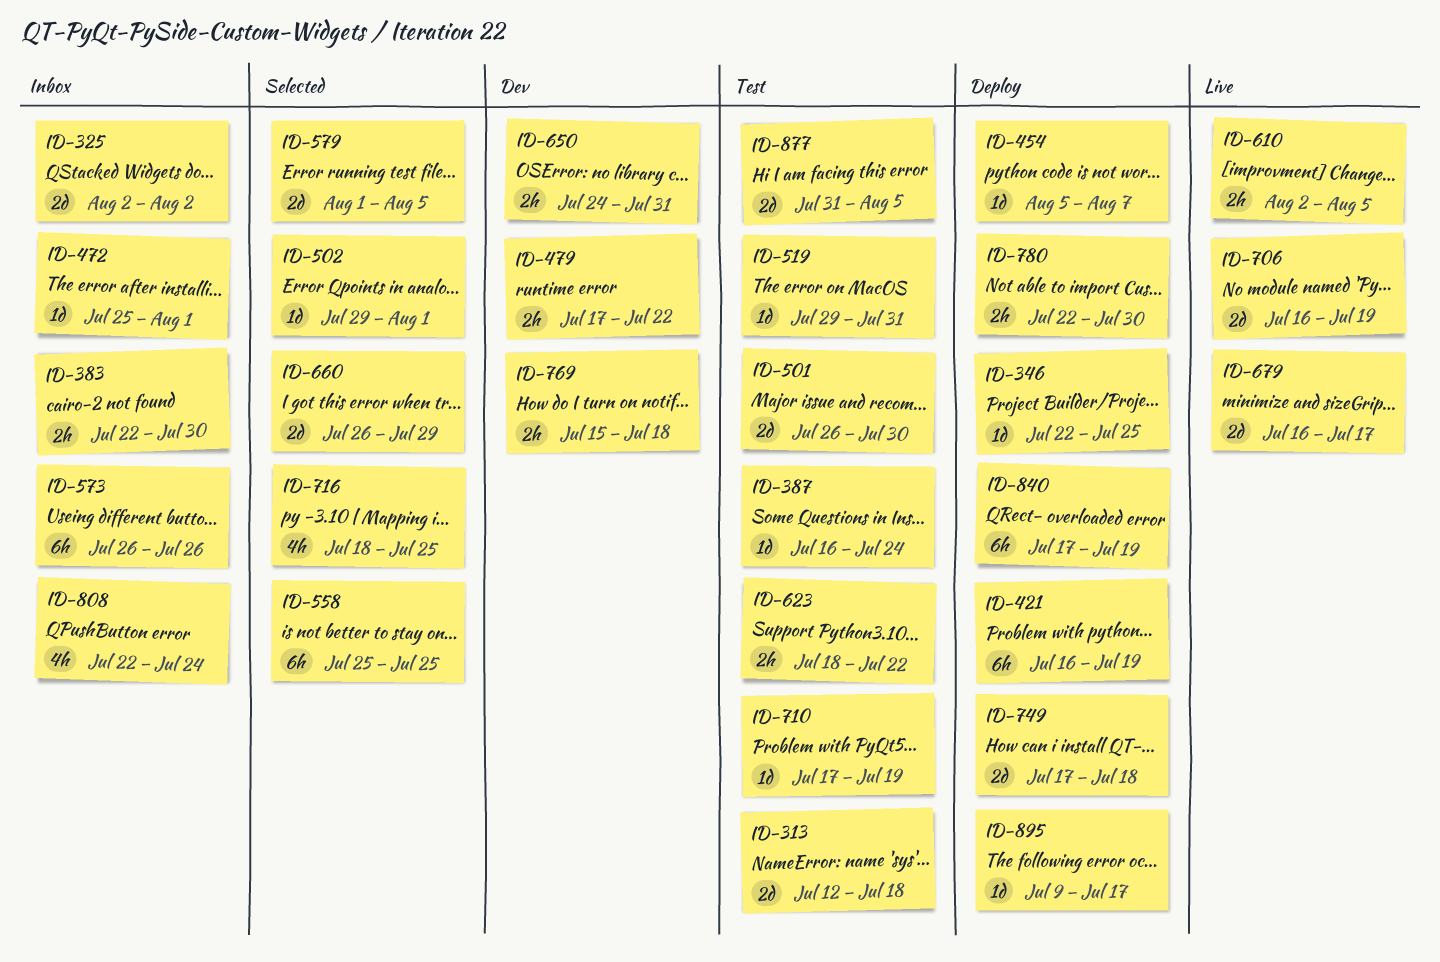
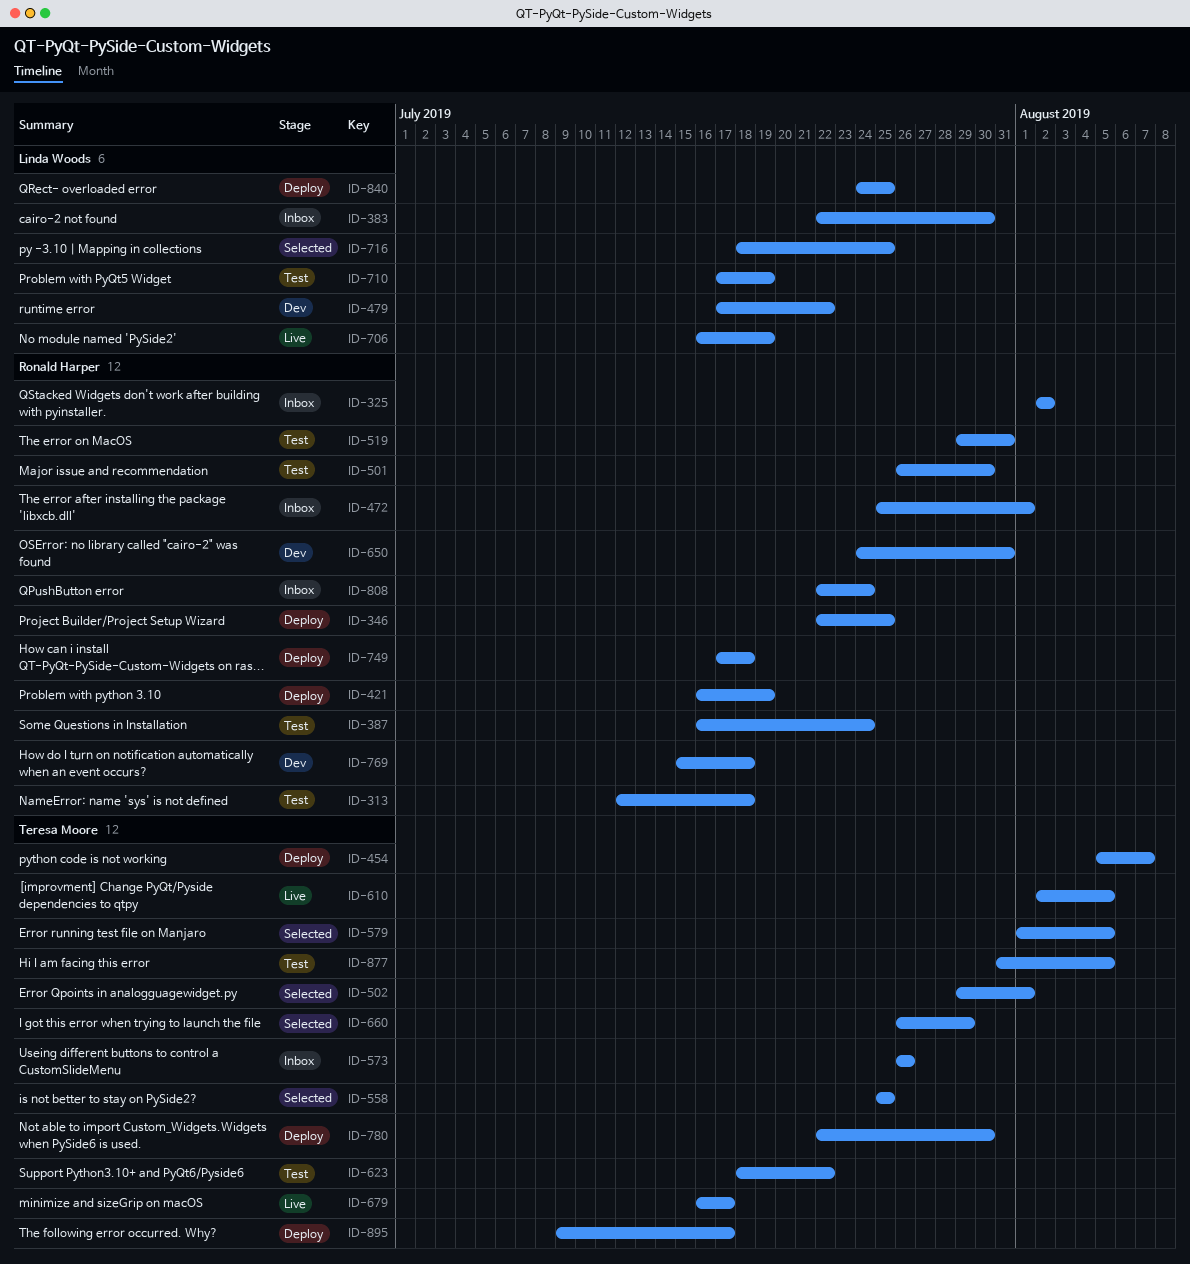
ID-840, start: Jul 17 -> Jul 24
ID-840, due: Jul 19 -> Jul 25

